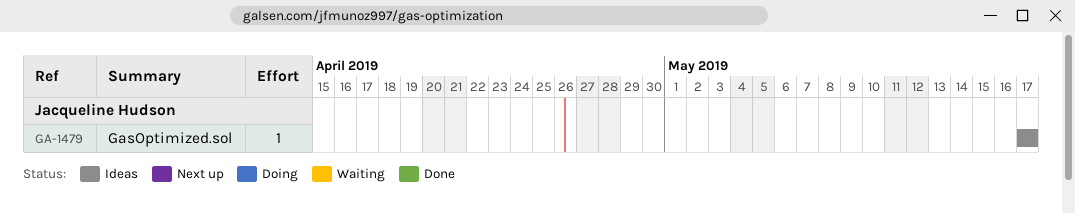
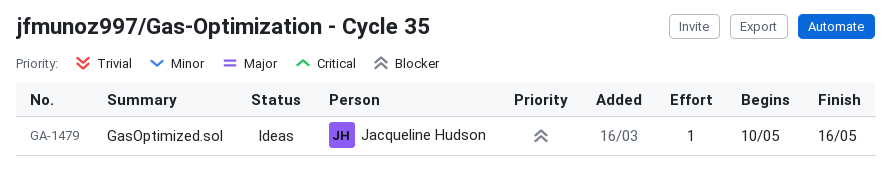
GA-1479, start: May 17 -> May 10
GA-1479, due: May 17 -> May 16

